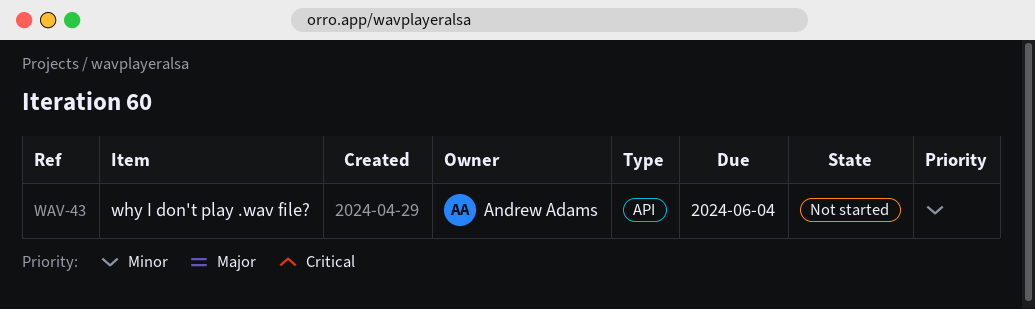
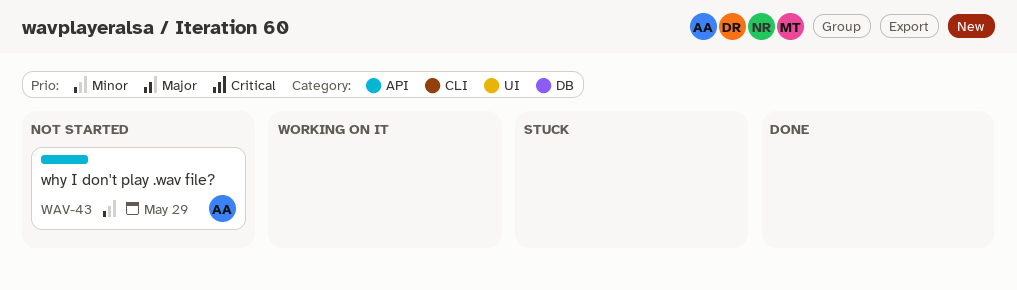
WAV-43, due: Jun 4 -> May 29

